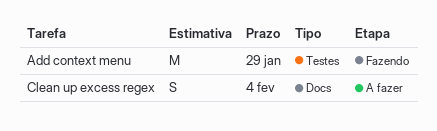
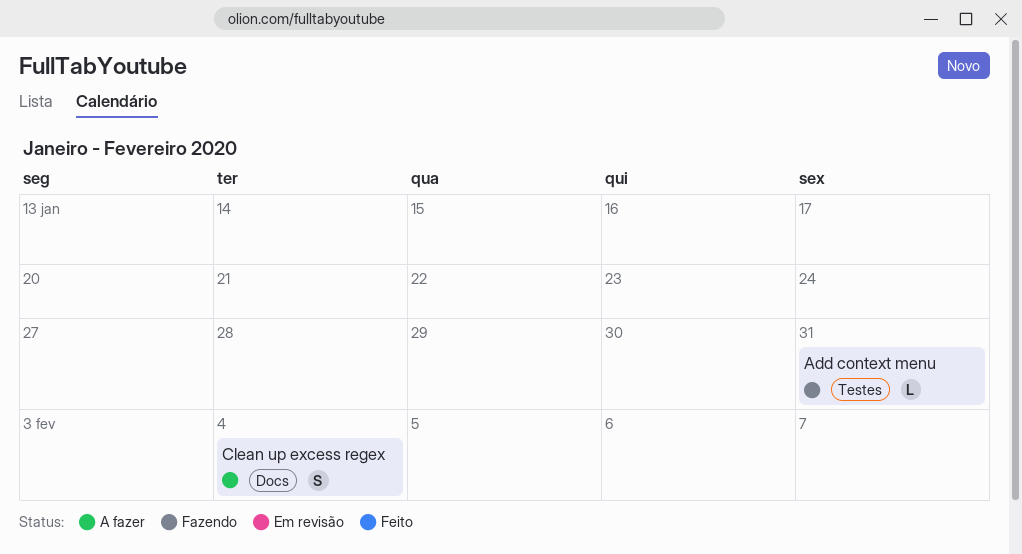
Add context menu, estimate: M -> L
Add context menu, due: Jan 29 -> Jan 31

